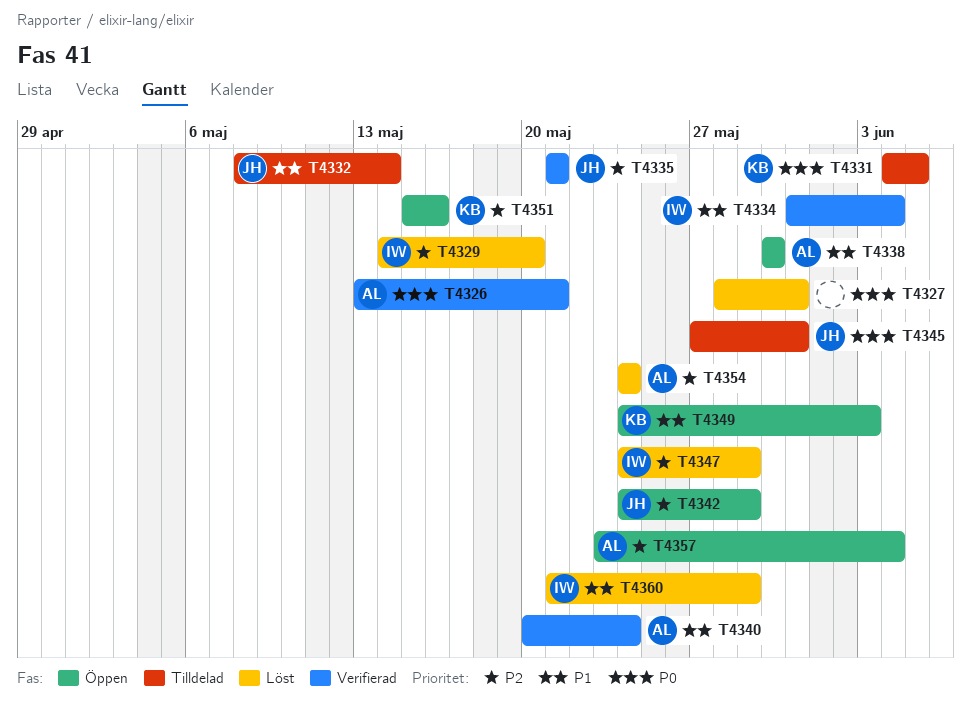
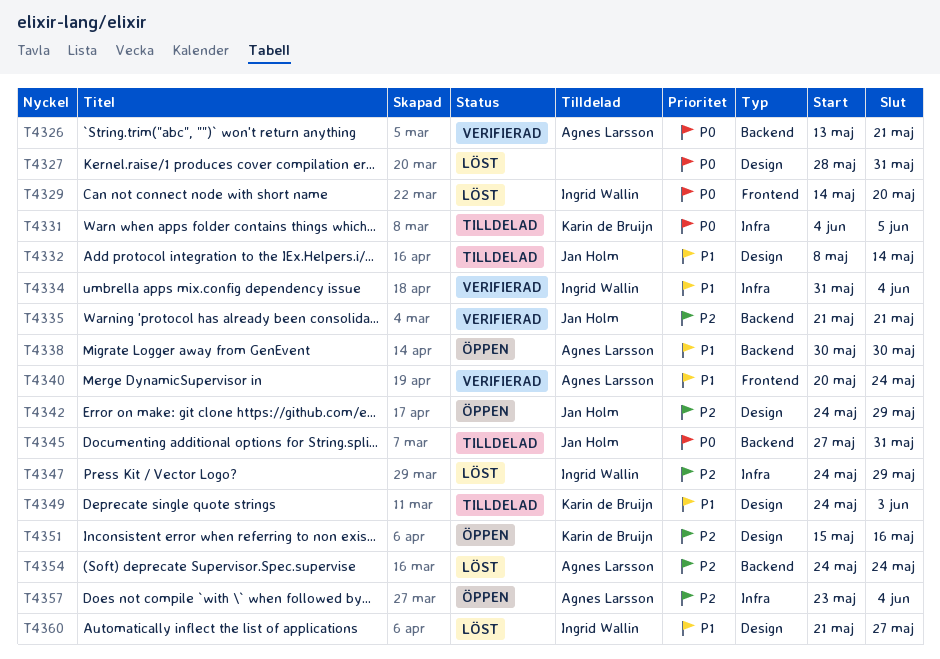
T4329, priority: P2 -> P0
T4349, status: Öppen -> Tilldelad
T4360, due: May 29 -> May 27

